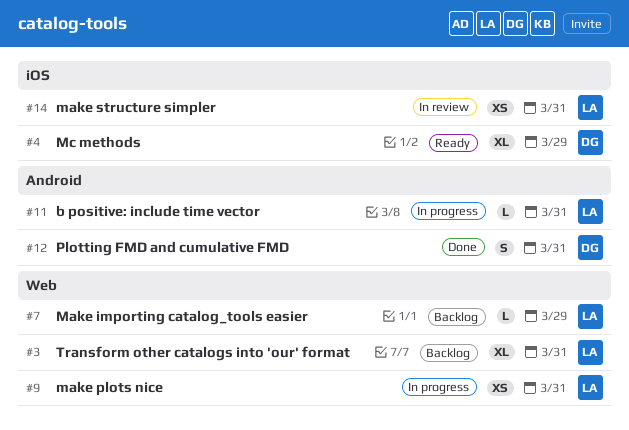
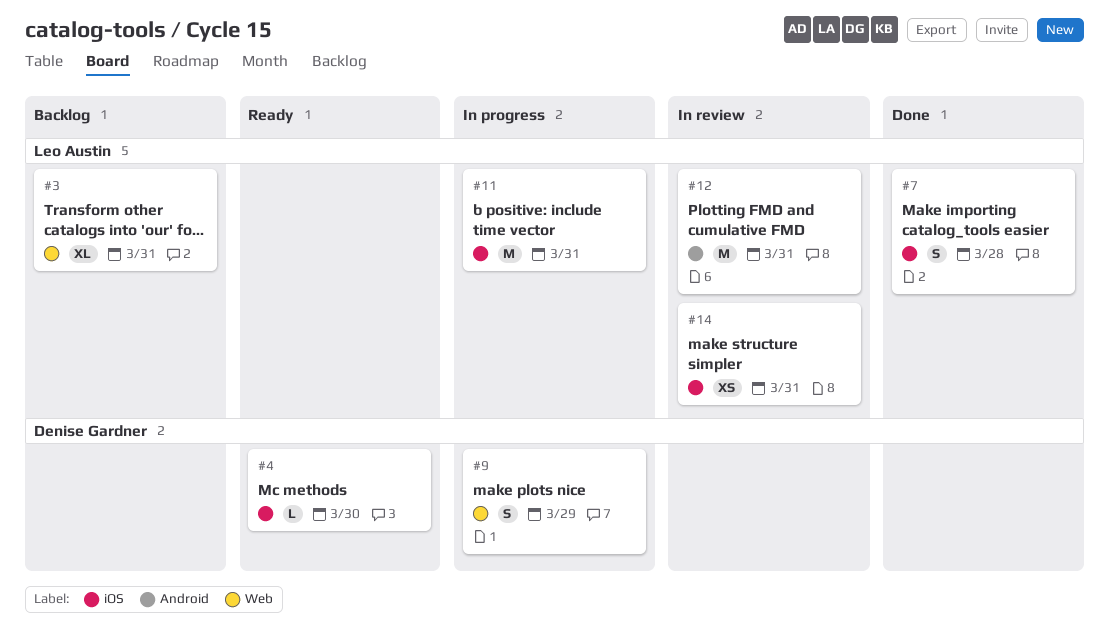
#4, estimate: XL -> L
#4, due: Mar 29 -> Mar 30
#7, status: Backlog -> Done
#7, label: Web -> iOS
#7, estimate: L -> S
#7, due: Mar 29 -> Mar 28
#9, owner: Leo Austin -> Denise Gardner
#9, estimate: XS -> S
#9, due: Mar 31 -> Mar 29
#11, label: Android -> iOS
#11, estimate: L -> M
#12, status: Done -> In review
#12, owner: Denise Gardner -> Leo Austin
#12, estimate: S -> M

